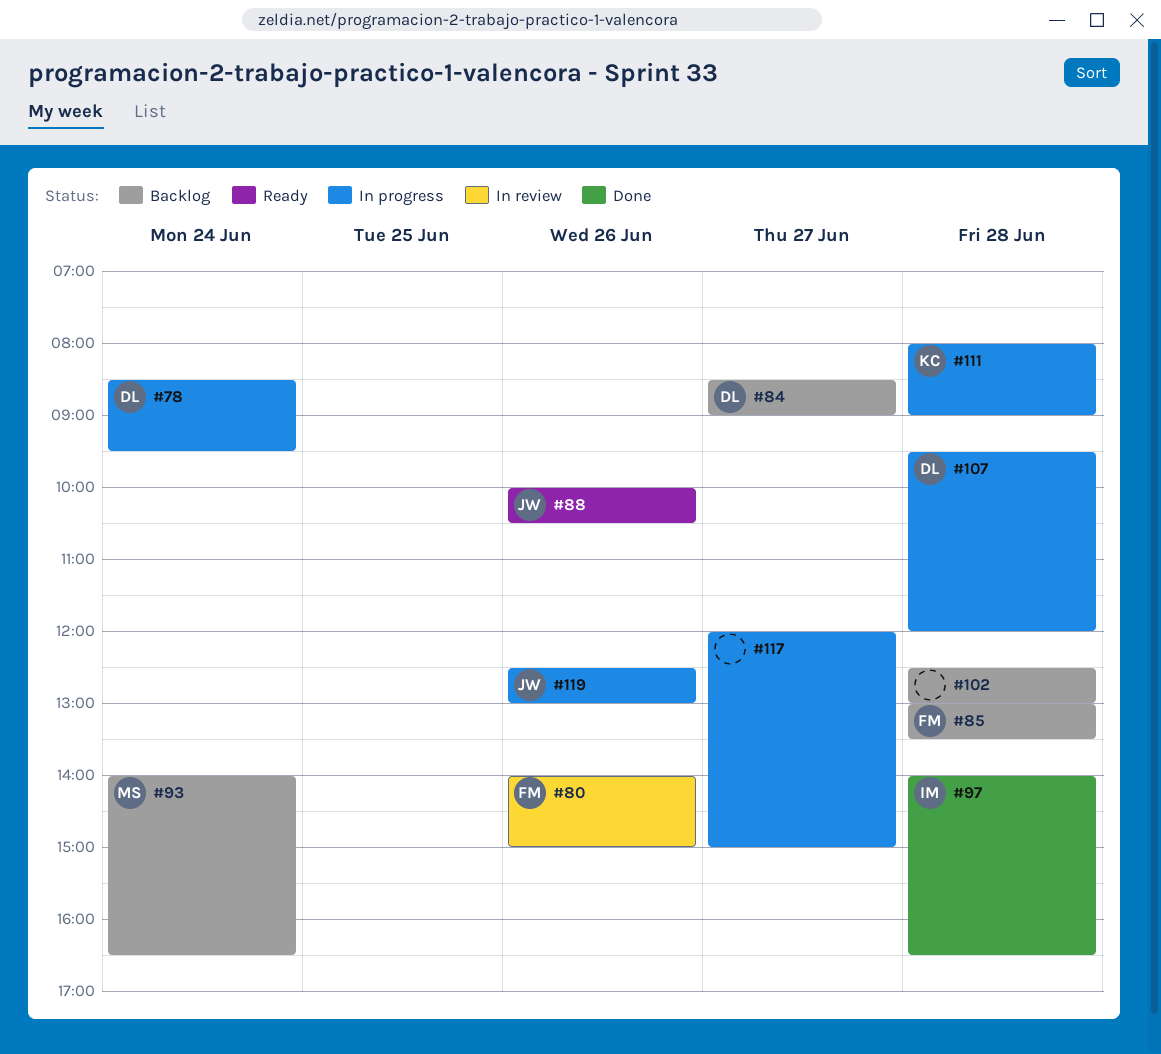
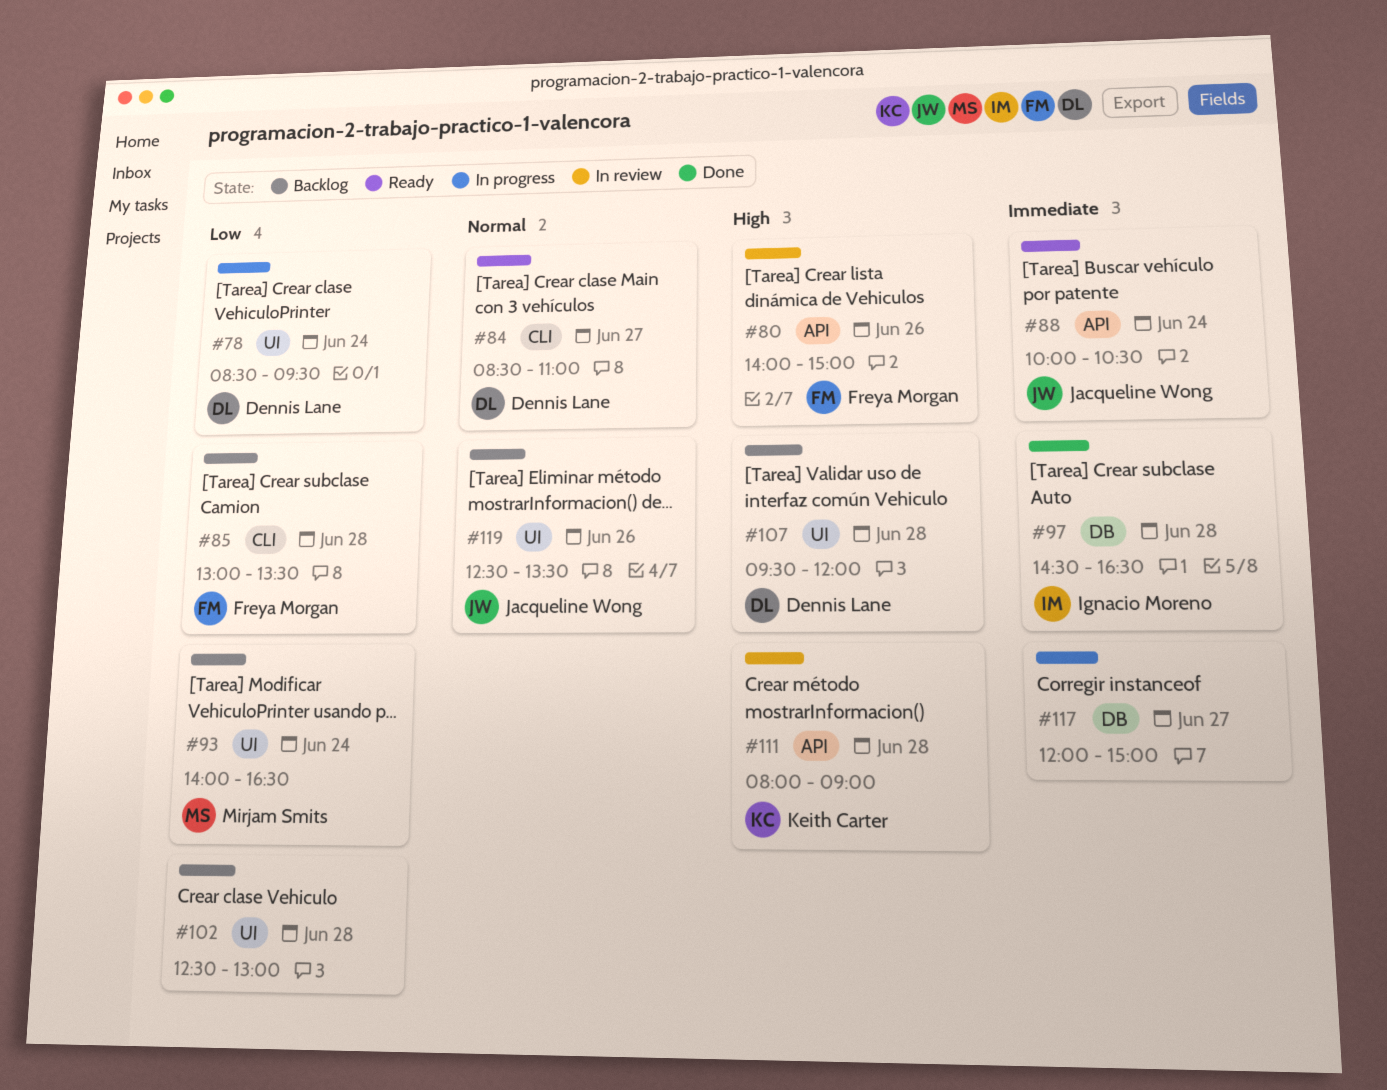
#84, status: Backlog -> Ready
#84, ends: 09:00 -> 11:00
#88, day: Jun 26 -> Jun 24
#97, begins: 14:00 -> 14:30
#107, status: In progress -> Backlog
#111, status: In progress -> In review
#119, status: In progress -> Backlog
#119, ends: 13:00 -> 13:30

